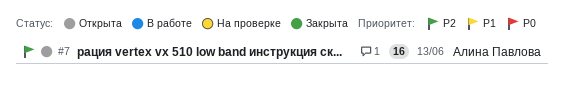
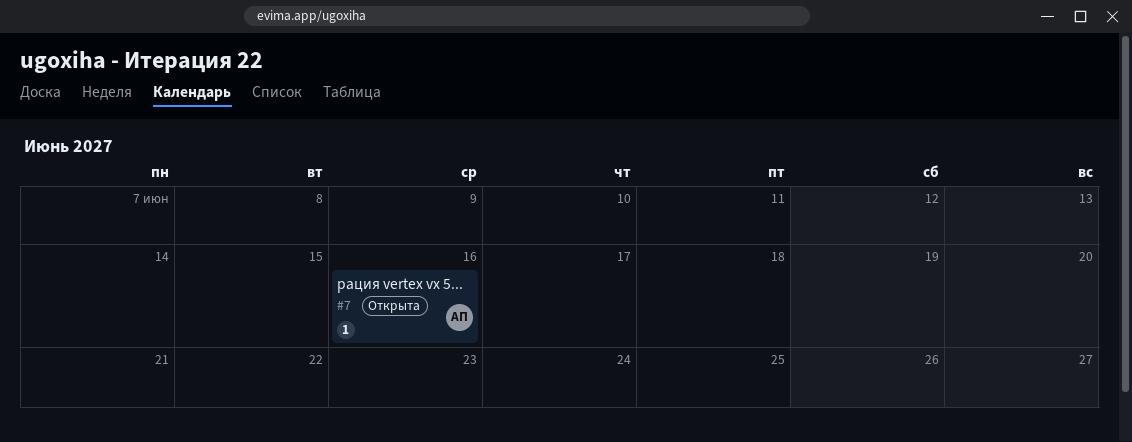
#7, estimate: 16 -> 1
#7, due: Jun 13 -> Jun 16

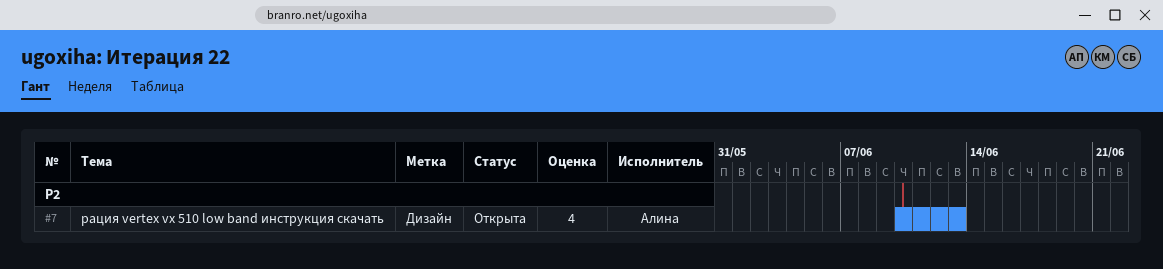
#7, estimate: 1 -> 4
#7, due: Jun 16 -> Jun 13

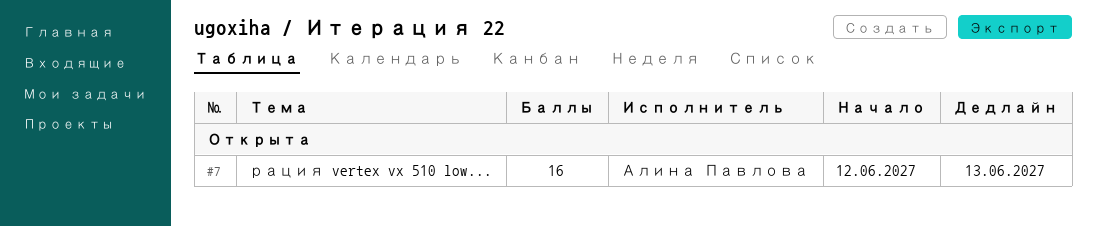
#7, estimate: 4 -> 16
#7, start: Jun 10 -> Jun 12

